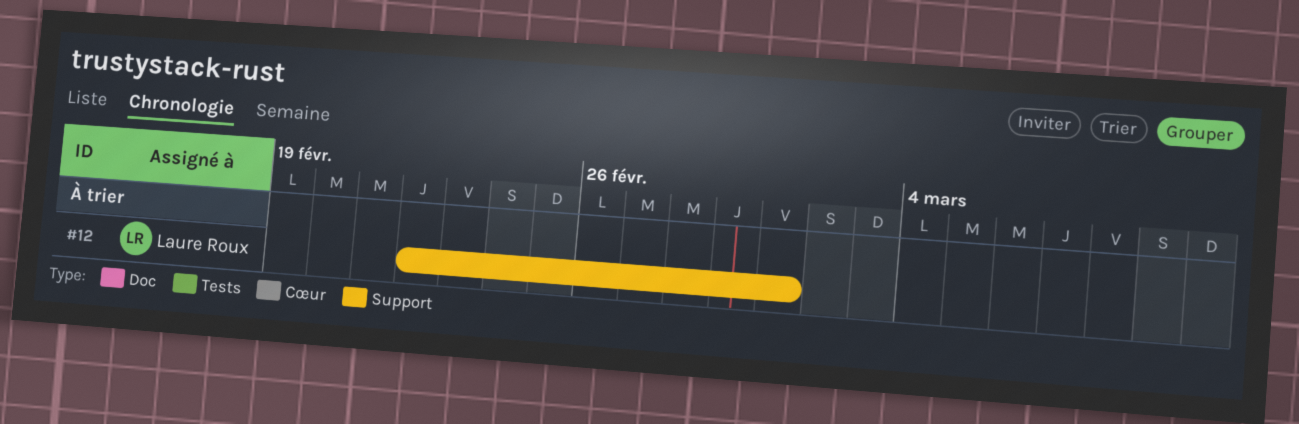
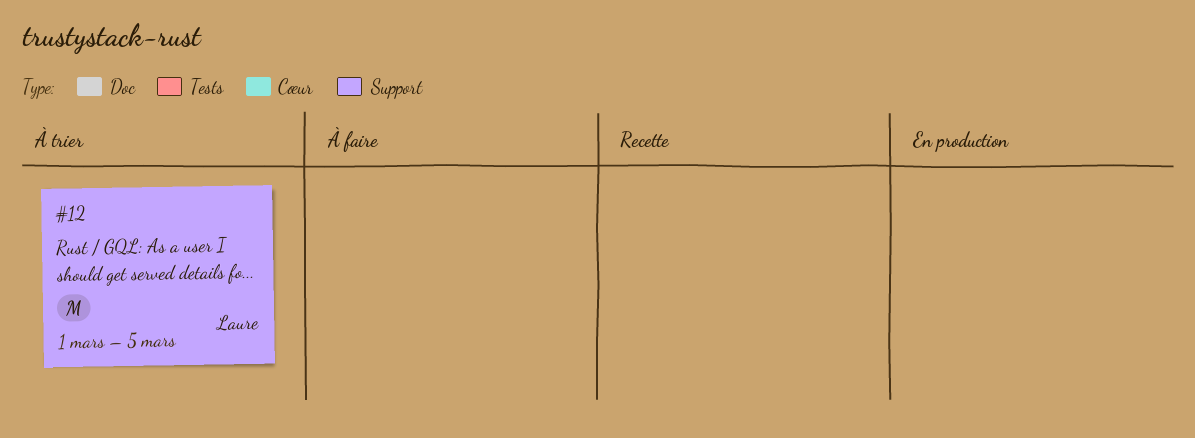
#12, start: Feb 22 -> Mar 1
#12, due: Mar 1 -> Mar 5

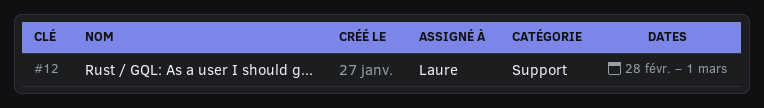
#12, start: Mar 1 -> Feb 28
#12, due: Mar 5 -> Mar 1

